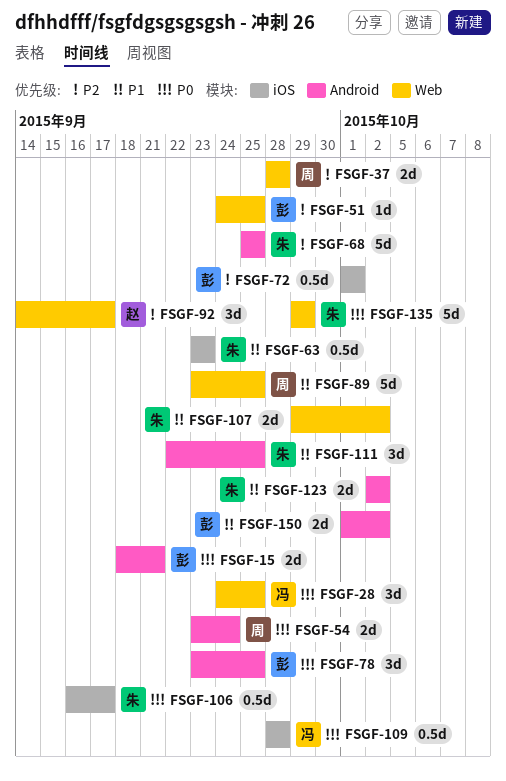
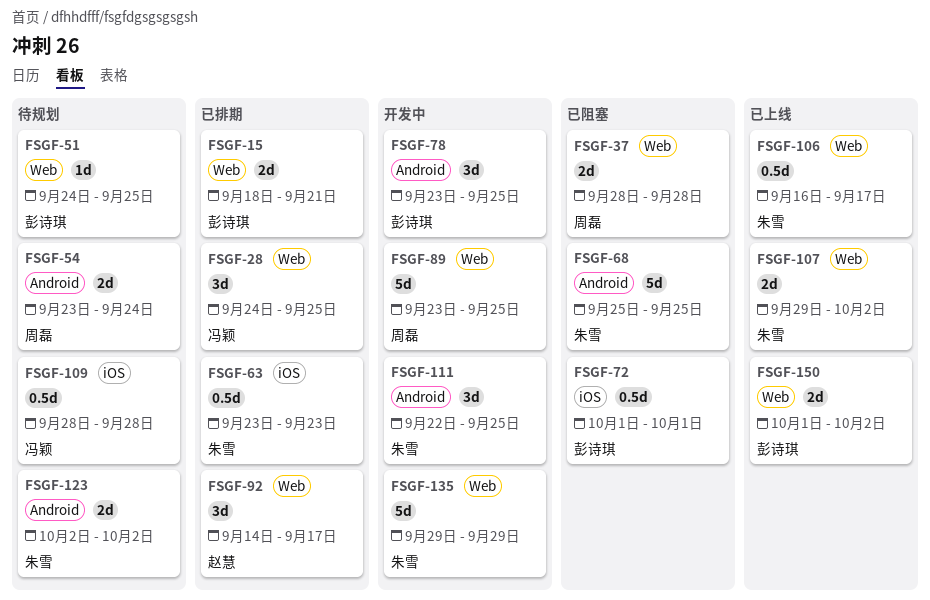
FSGF-15, label: Android -> Web
FSGF-106, label: iOS -> Web
FSGF-150, label: Android -> Web

